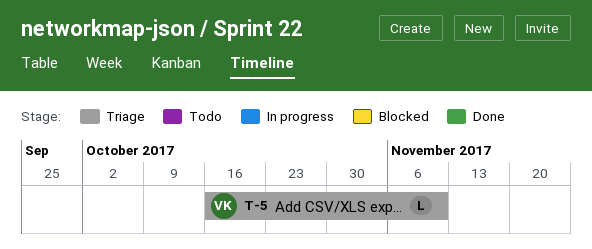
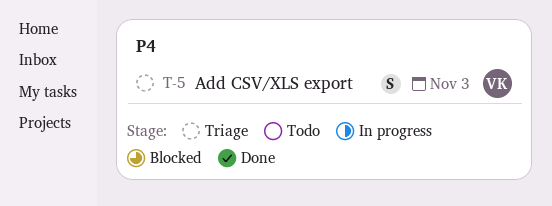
T-5, estimate: L -> S
T-5, due: Nov 10 -> Nov 3

